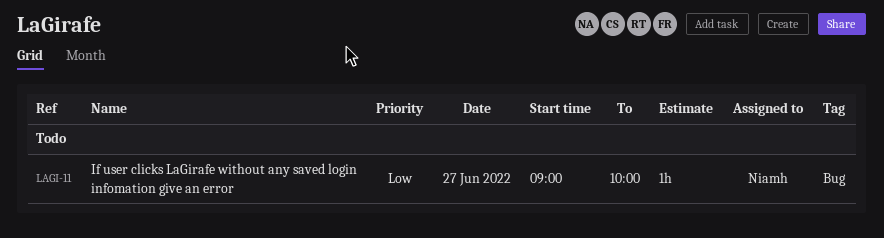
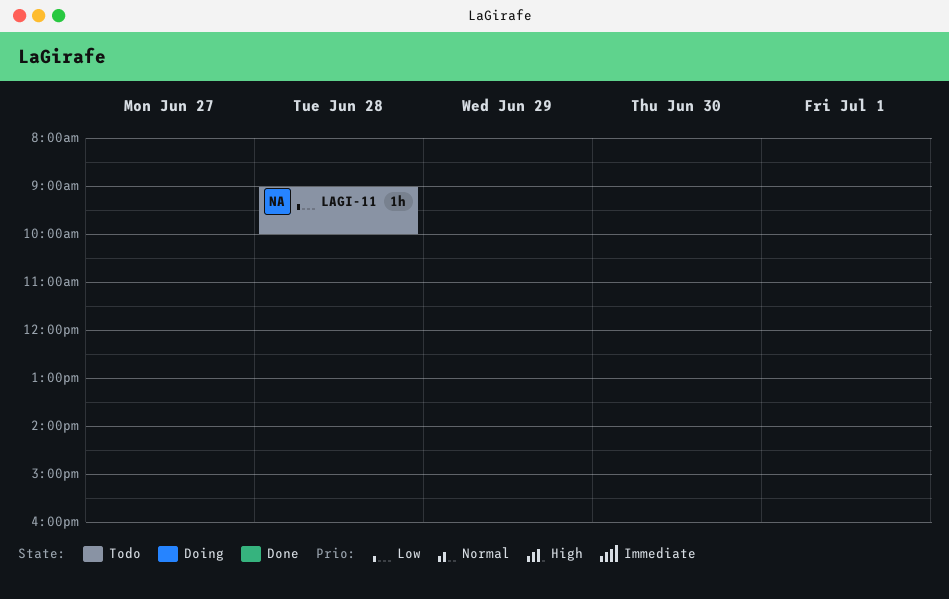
LAGI-11, day: Jun 27 -> Jun 28

